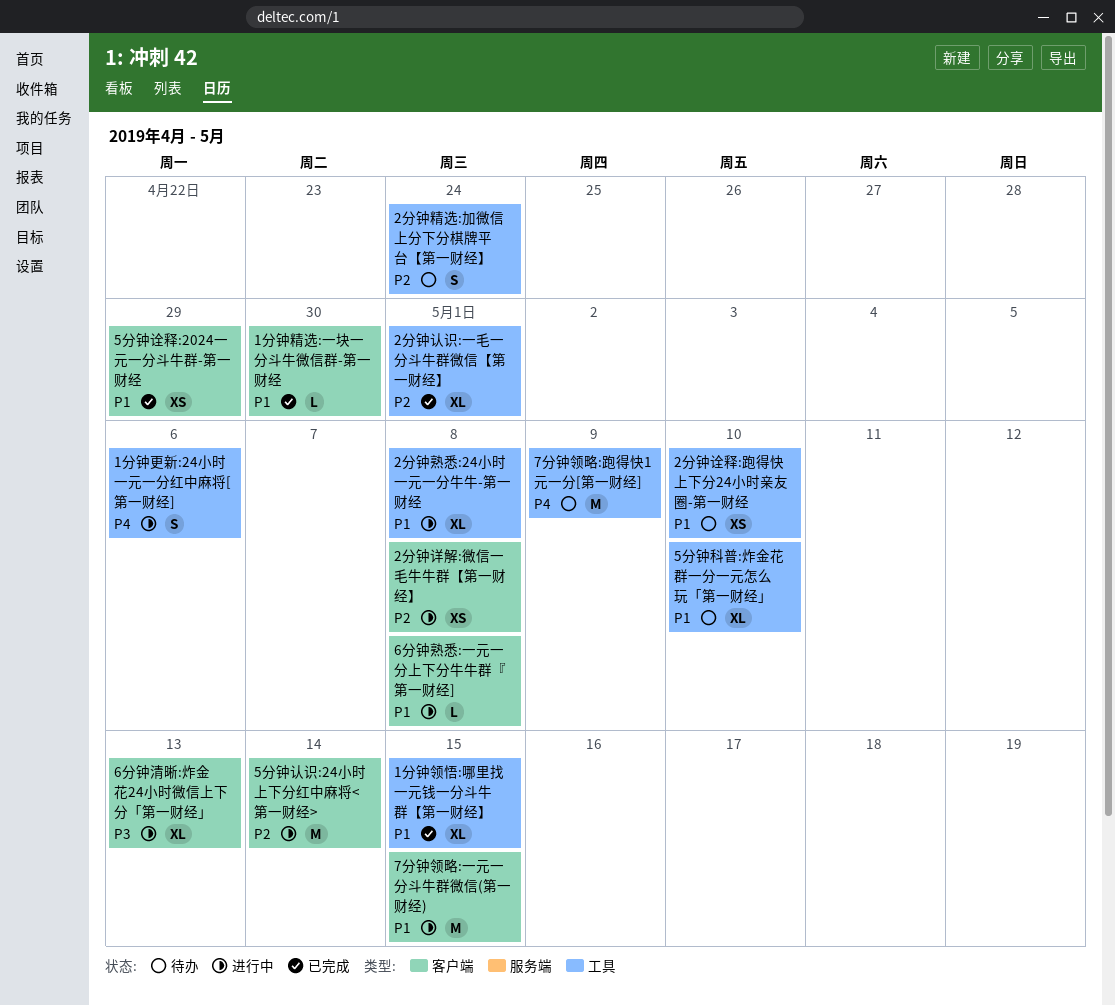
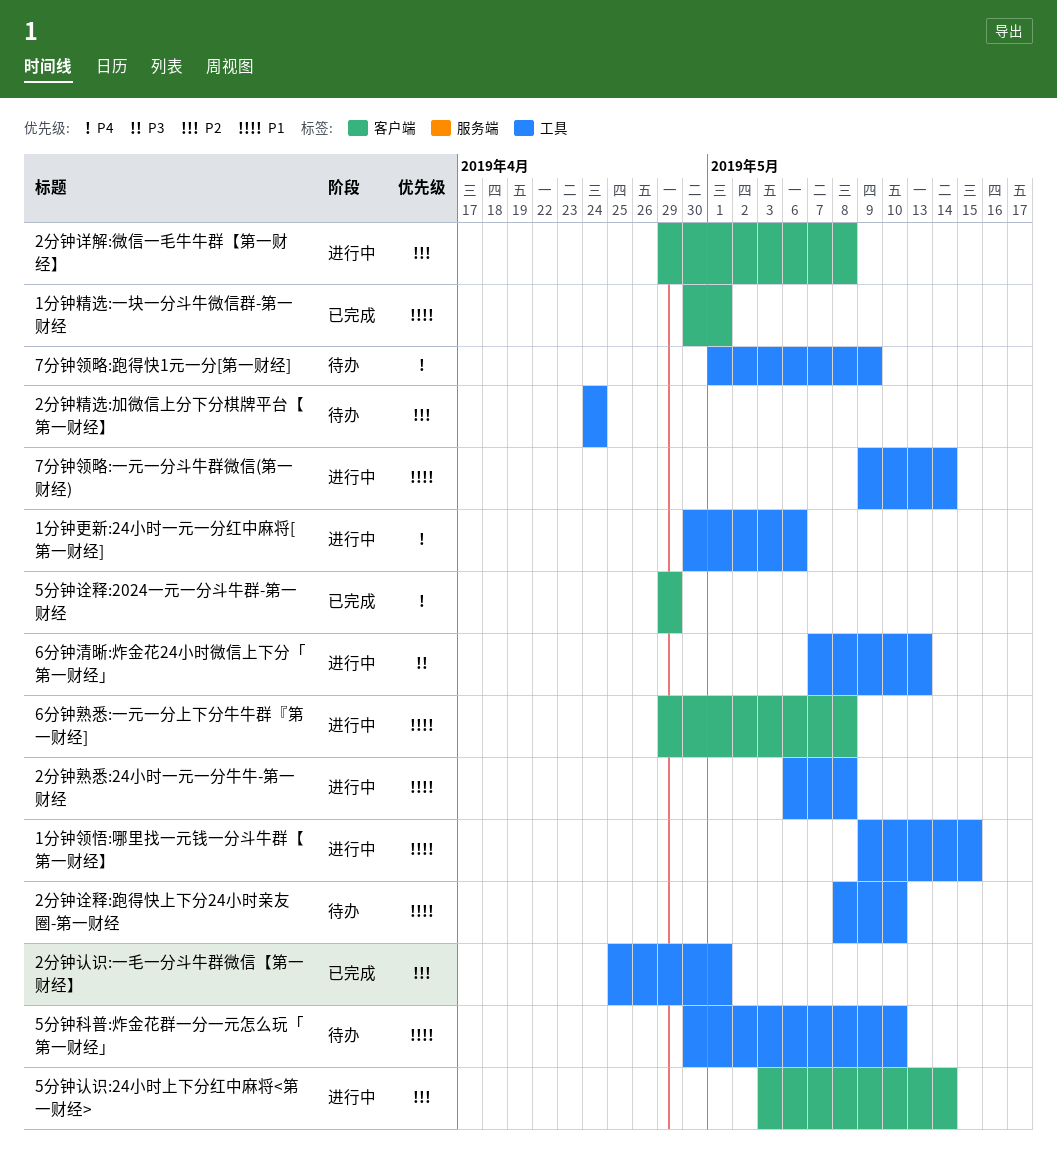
1分钟精选:一块一分斗牛微信群-第一财经, due: Apr 30 -> May 1
1分钟领悟:哪里找一元钱一分斗牛群【第一财经】, status: 已完成 -> 进行中
5分钟诠释:2024一元一分斗牛群-第一财经, priority: P1 -> P4
6分钟清晰:炸金花24小时微信上下分「第一财经」, label: 客户端 -> 工具
7分钟领略:一元一分斗牛群微信(第一财经), label: 客户端 -> 工具
7分钟领略:一元一分斗牛群微信(第一财经), due: May 15 -> May 14

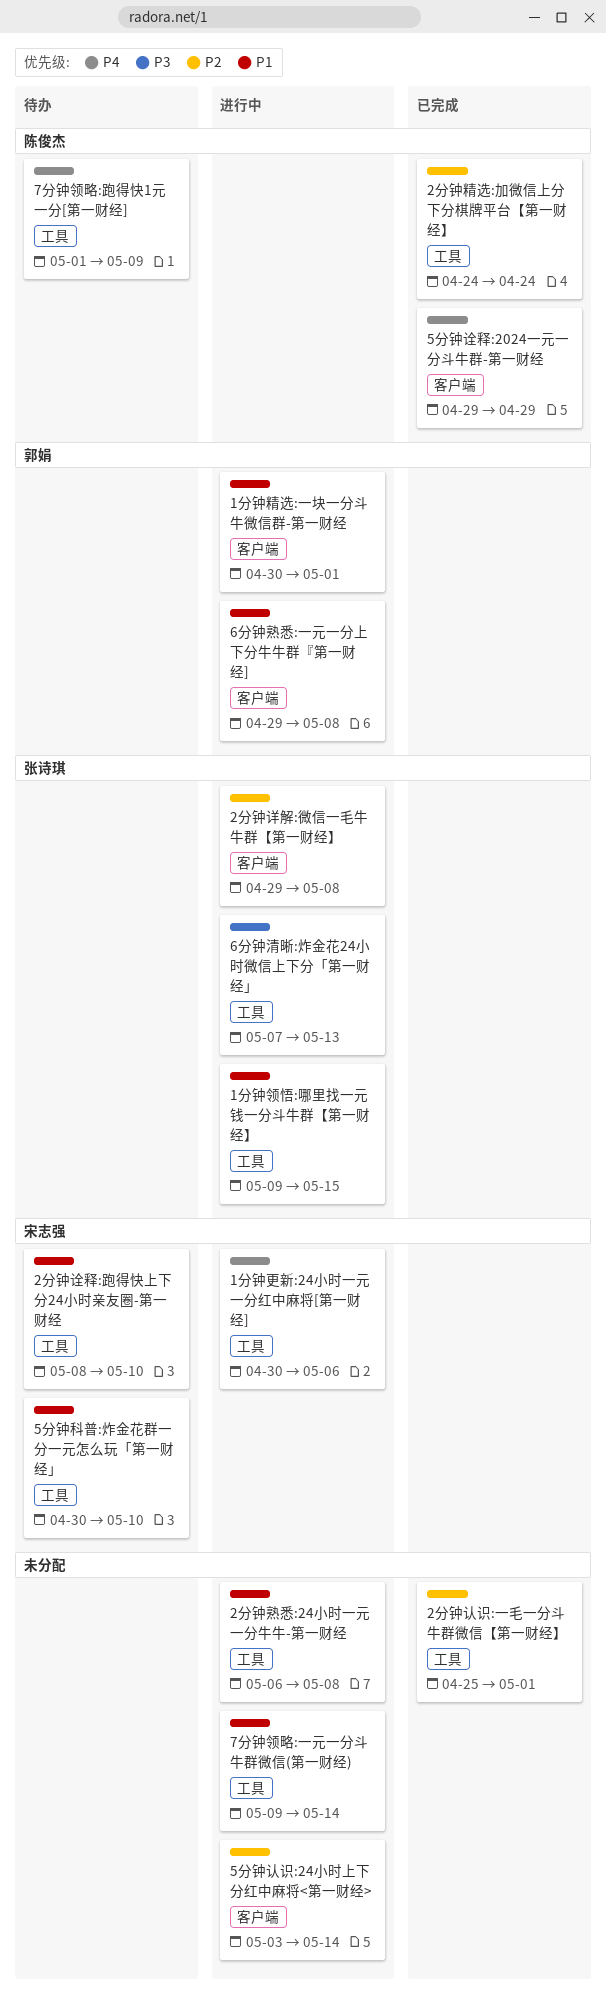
1分钟精选:一块一分斗牛微信群-第一财经, status: 已完成 -> 进行中
2分钟精选:加微信上分下分棋牌平台【第一财经】, status: 待办 -> 已完成

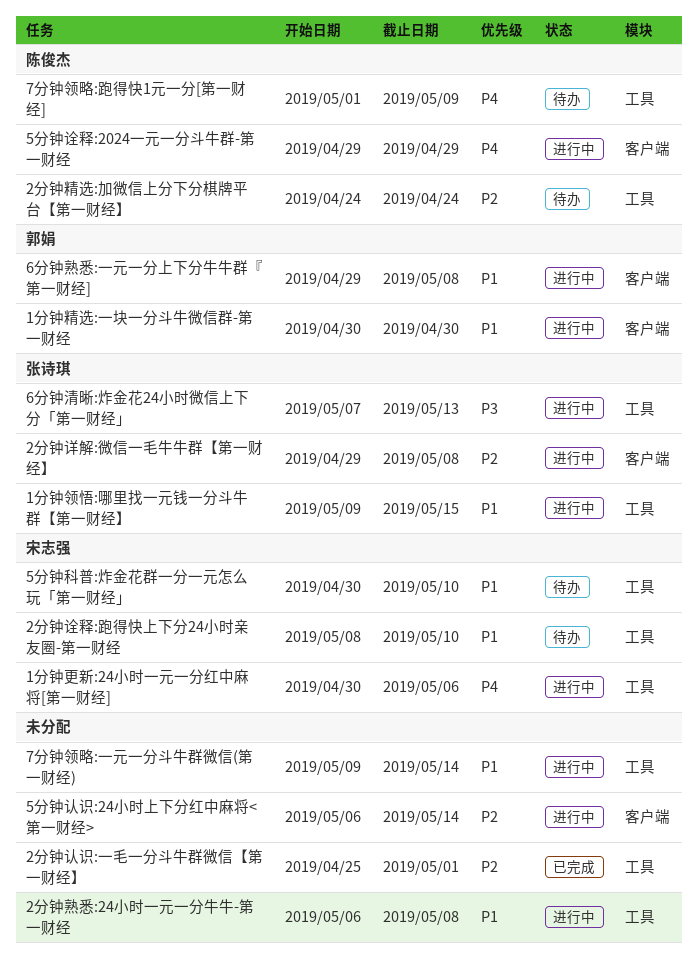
1分钟精选:一块一分斗牛微信群-第一财经, due: May 1 -> Apr 30
2分钟精选:加微信上分下分棋牌平台【第一财经】, status: 已完成 -> 待办
5分钟认识:24小时上下分红中麻将<第一财经>, start: May 3 -> May 6
5分钟诠释:2024一元一分斗牛群-第一财经, status: 已完成 -> 进行中

